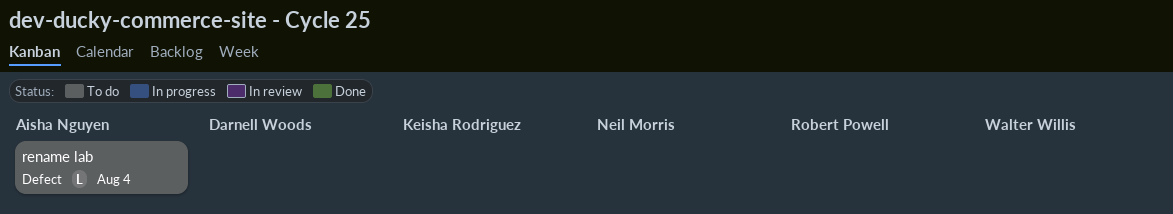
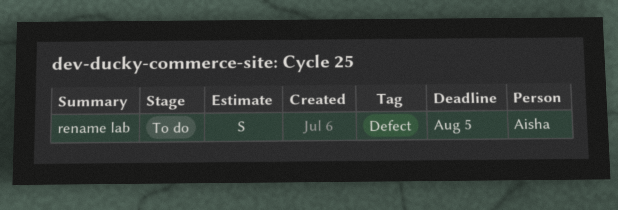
rename lab, estimate: L -> S
rename lab, due: Aug 4 -> Aug 5

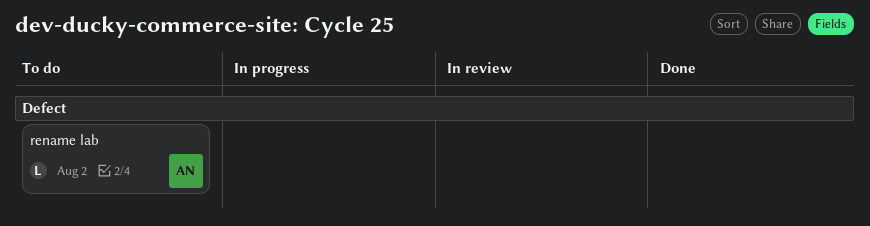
rename lab, estimate: S -> L
rename lab, due: Aug 5 -> Aug 2

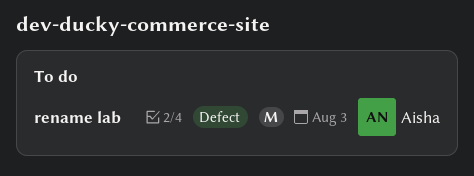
rename lab, estimate: L -> M
rename lab, due: Aug 2 -> Aug 3

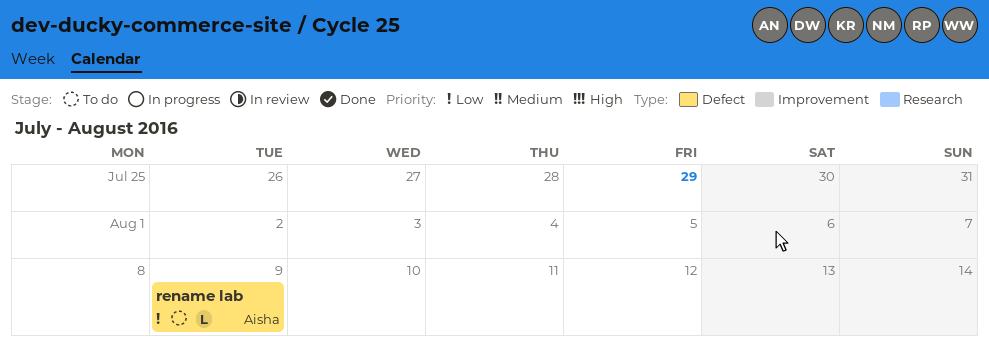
rename lab, estimate: M -> L
rename lab, due: Aug 3 -> Aug 9

